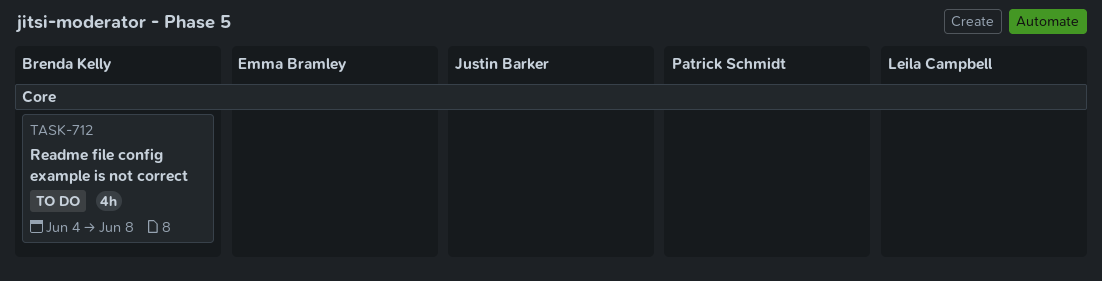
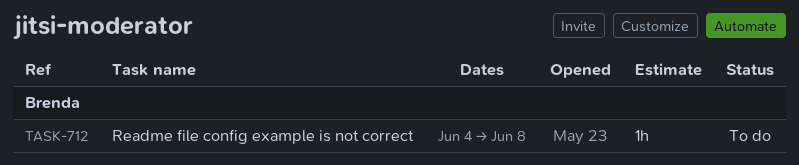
TASK-712, estimate: 4h -> 1h

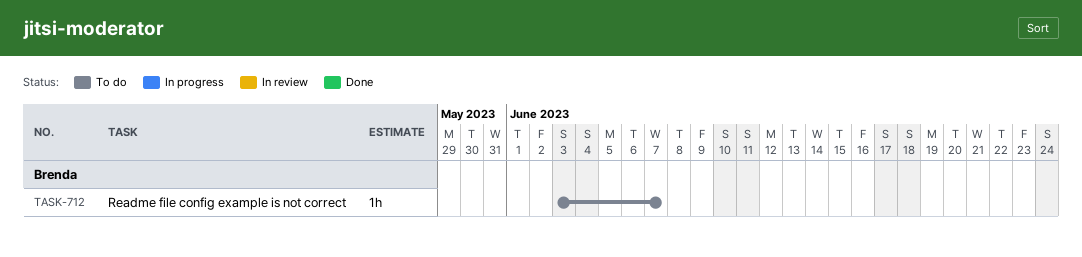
TASK-712, start: Jun 4 -> Jun 3
TASK-712, due: Jun 8 -> Jun 7

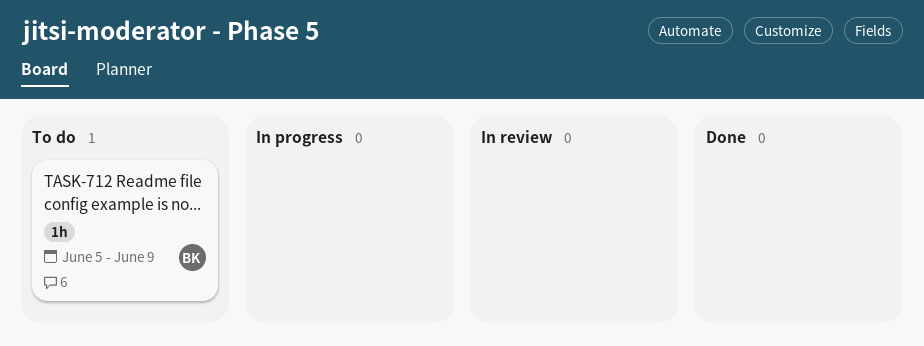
TASK-712, start: Jun 3 -> Jun 5
TASK-712, due: Jun 7 -> Jun 9

